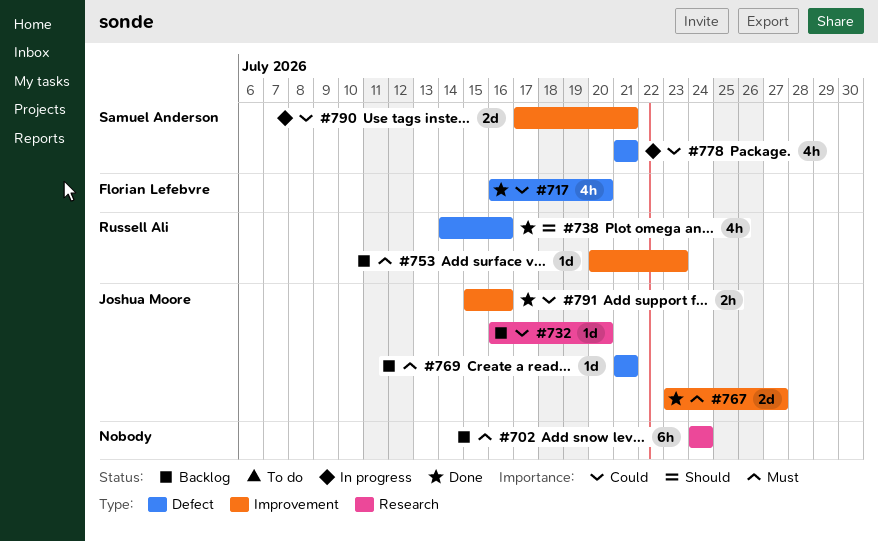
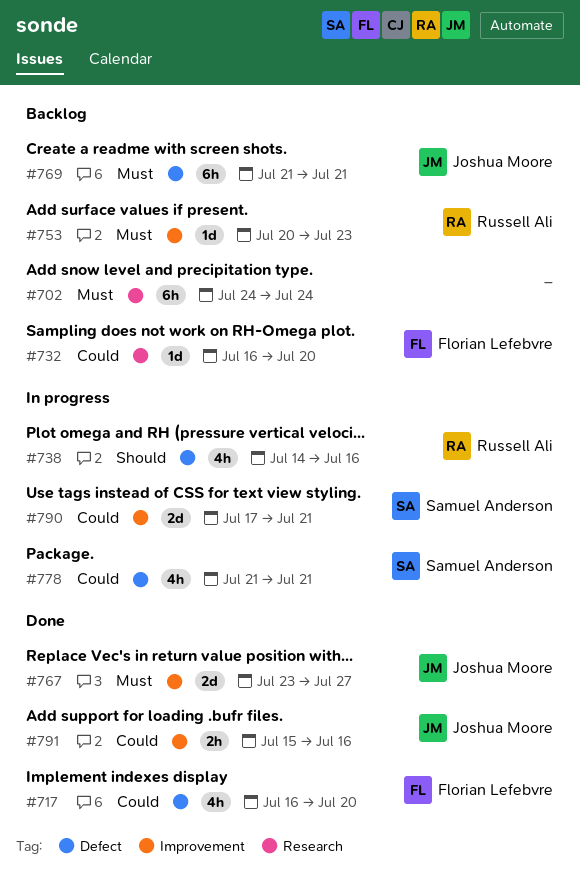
#732, owner: Joshua Moore -> Florian Lefebvre
#738, status: Done -> In progress
#769, estimate: 1d -> 6h

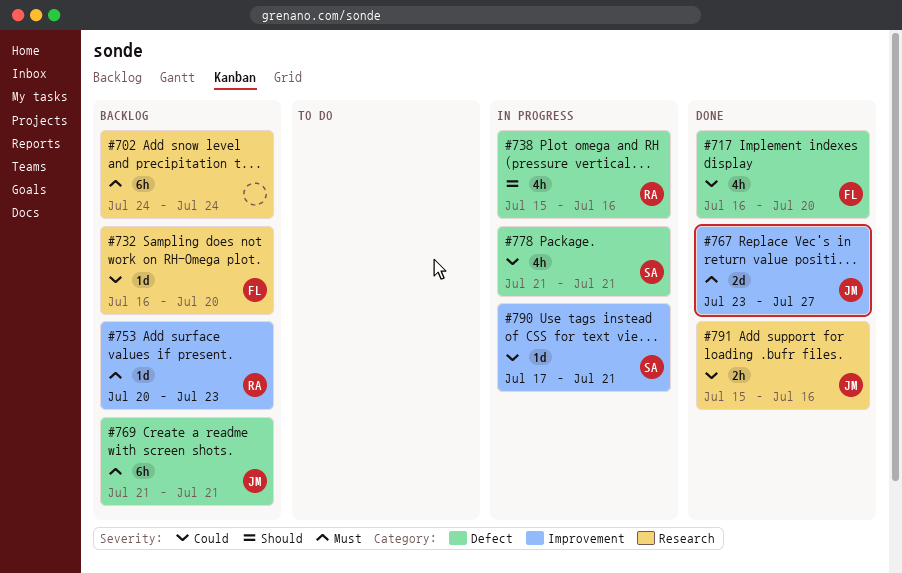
#738, start: Jul 14 -> Jul 15
#790, estimate: 2d -> 1d
#791, label: Improvement -> Research

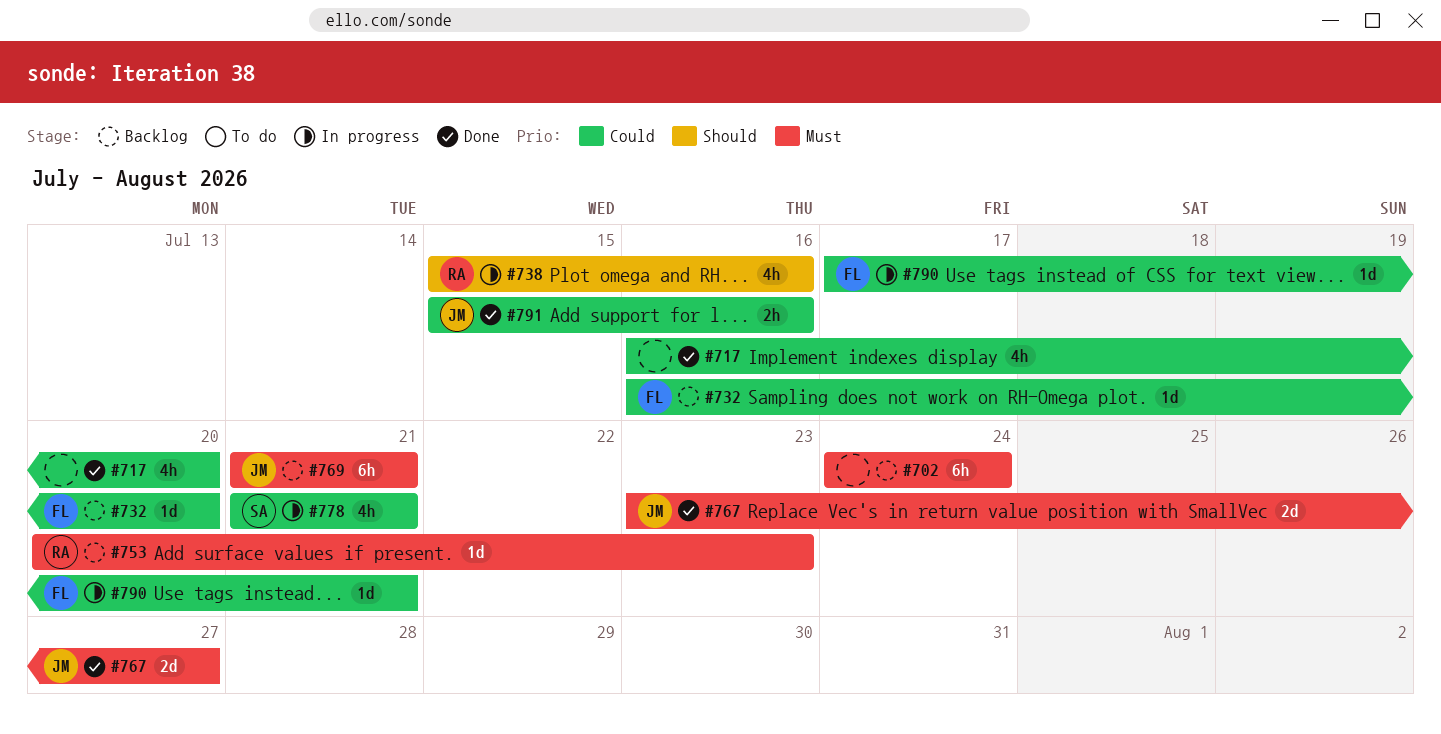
#717, owner: FL -> none
#790, owner: SA -> FL

